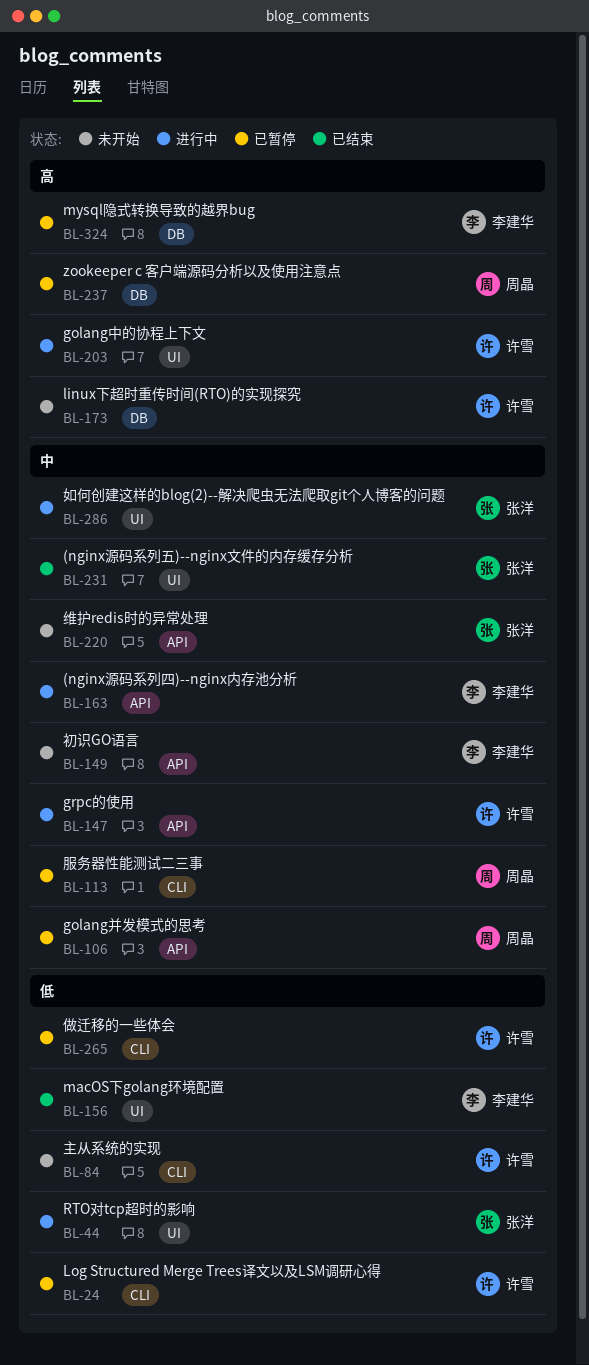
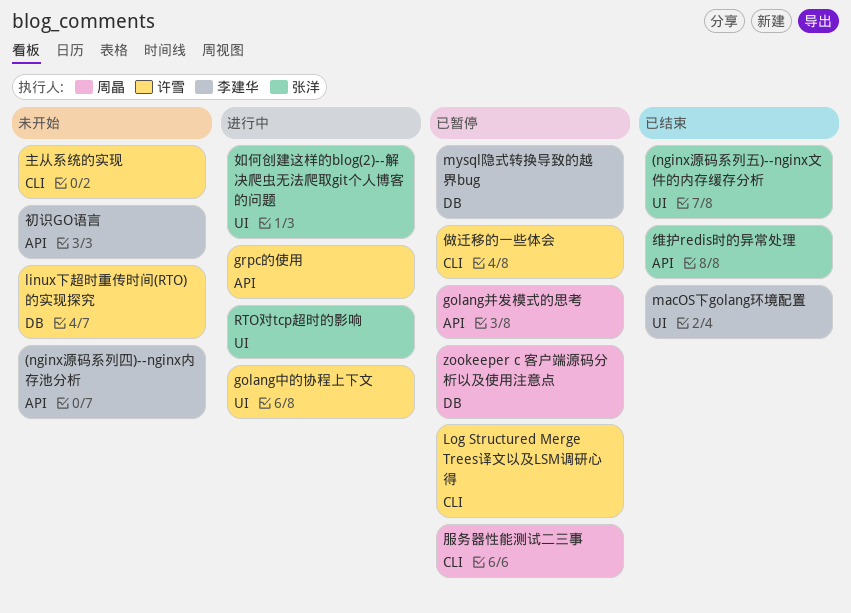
(nginx源码系列四)--nginx内存池分析, status: 进行中 -> 未开始
维护redis时的异常处理, status: 未开始 -> 已结束

